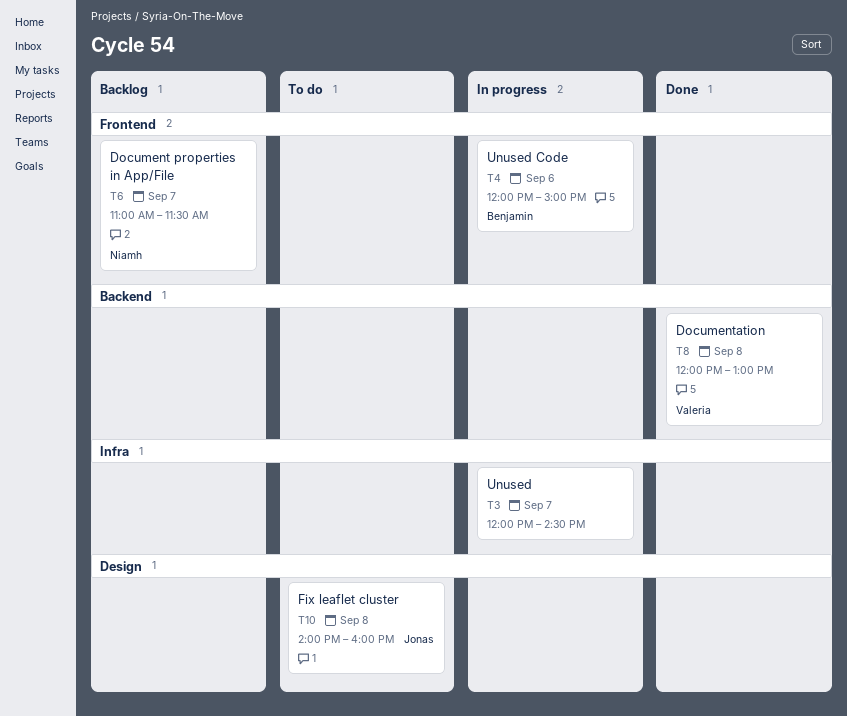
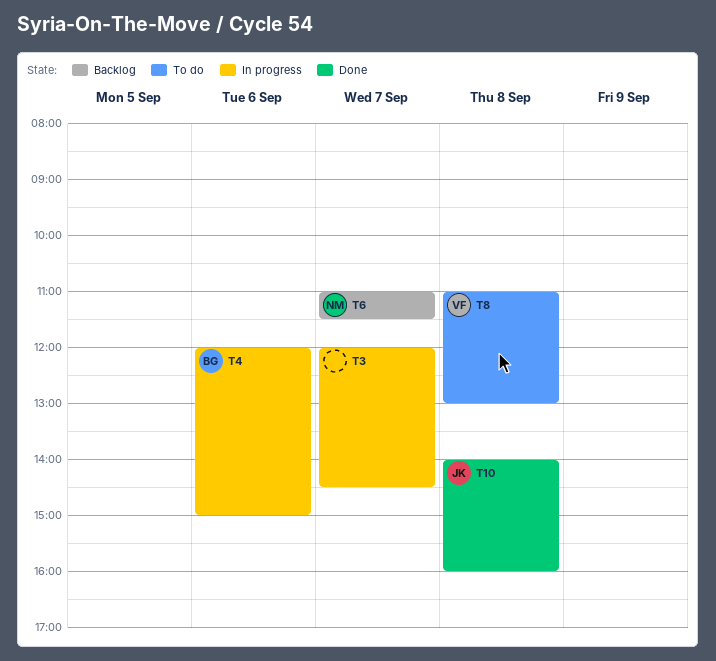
T8, status: Done -> To do
T8, begins: 12:00 -> 11:00
T10, status: To do -> Done

